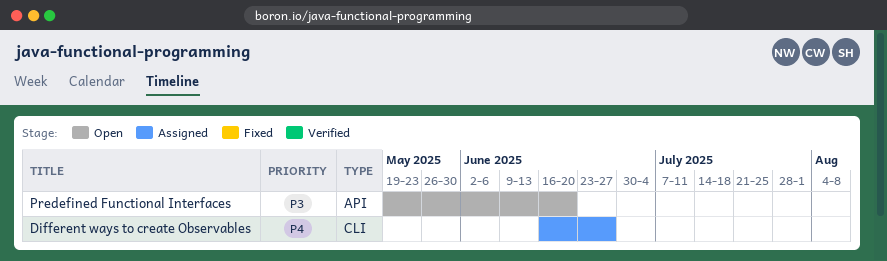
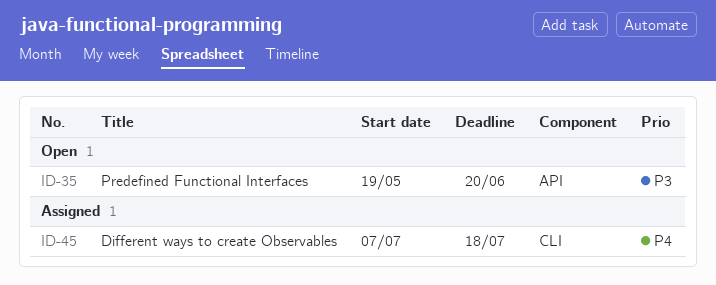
Different ways to create Observables, start: Jun 16 -> Jul 7
Different ways to create Observables, due: Jun 27 -> Jul 18

